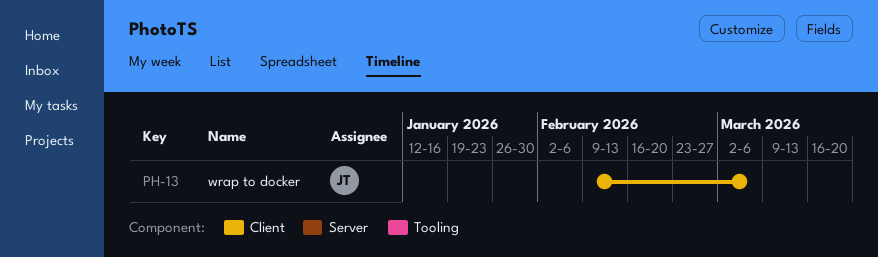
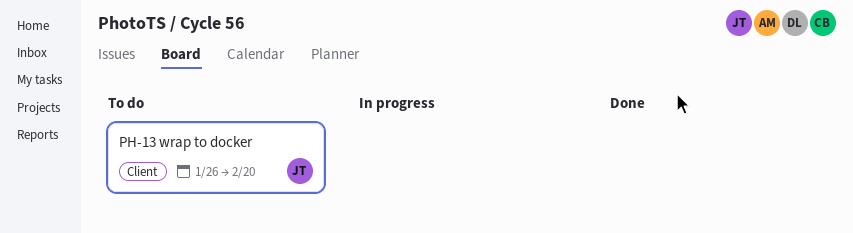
PH-13, start: Feb 9 -> Jan 26
PH-13, due: Mar 6 -> Feb 20

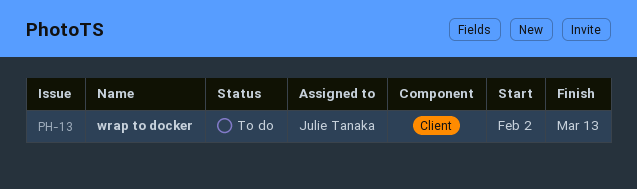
PH-13, start: Jan 26 -> Feb 2
PH-13, due: Feb 20 -> Mar 13

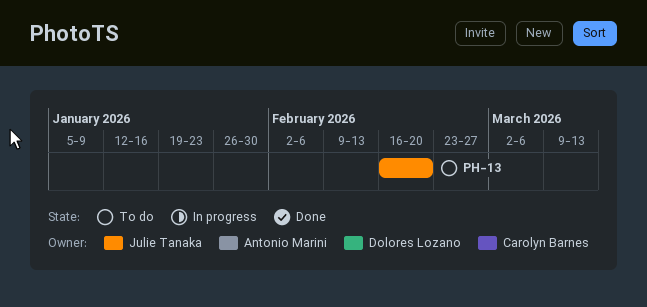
PH-13, start: Feb 2 -> Feb 16
PH-13, due: Mar 13 -> Feb 20

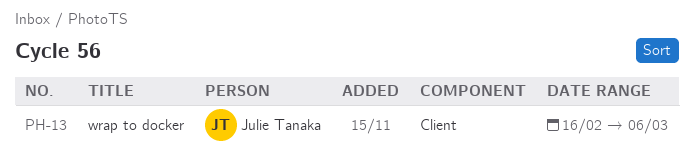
PH-13, due: Feb 20 -> Mar 6

